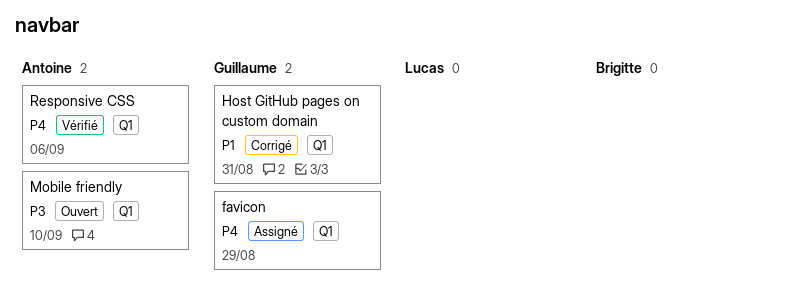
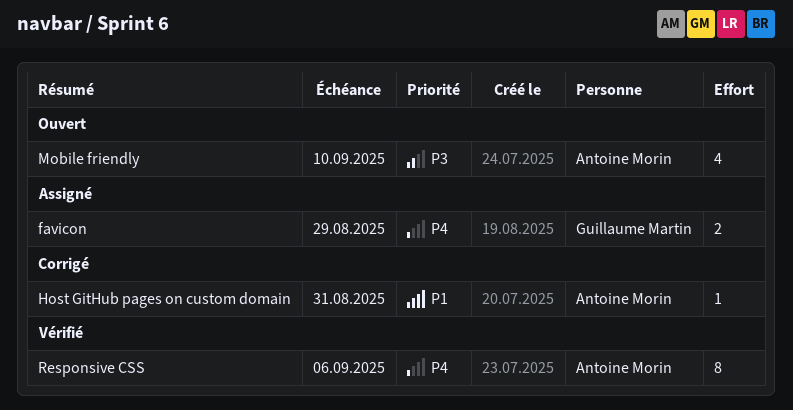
Host GitHub pages on custom domain, owner: Guillaume Martin -> Antoine Morin

